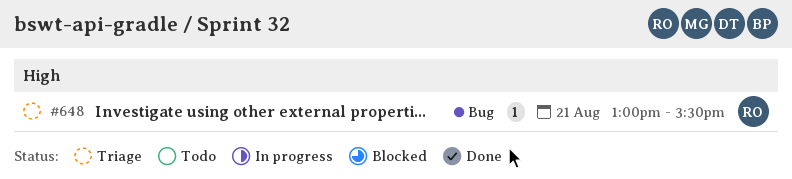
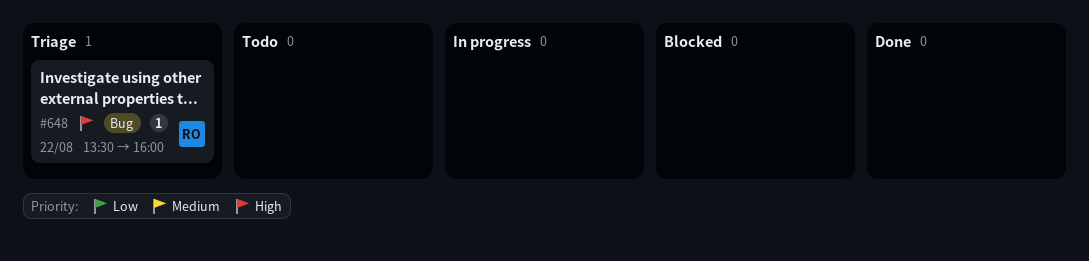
#648, day: Aug 21 -> Aug 22
#648, begins: 13:00 -> 13:30
#648, ends: 15:30 -> 16:00

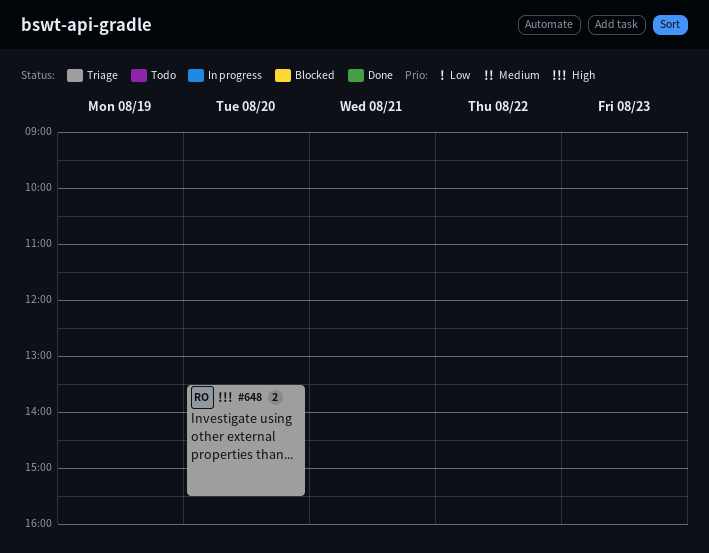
#648, estimate: 1 -> 2
#648, day: Aug 22 -> Aug 20
#648, ends: 16:00 -> 15:30

